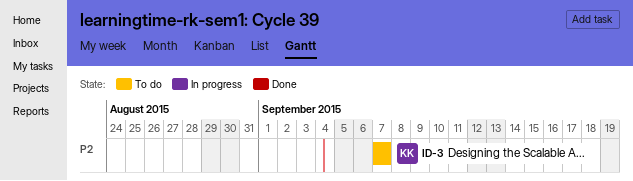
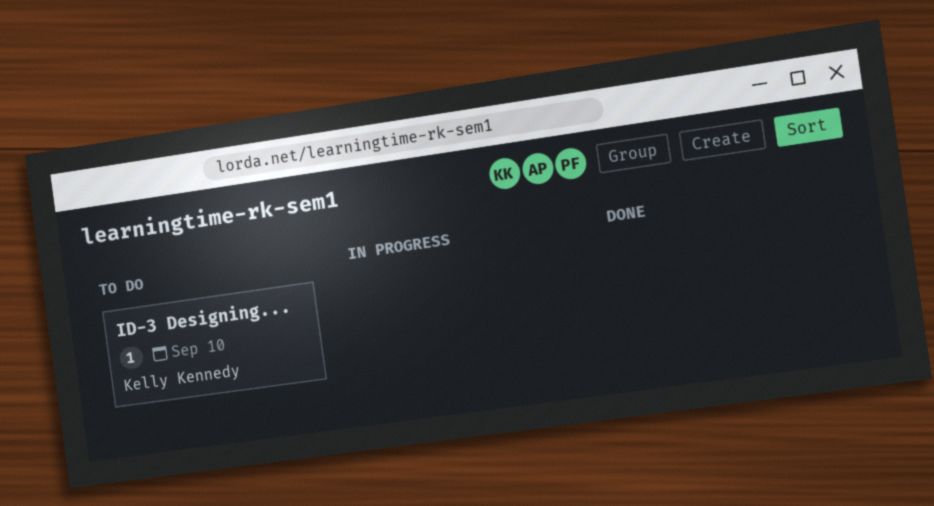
ID-3, due: Sep 7 -> Sep 10

